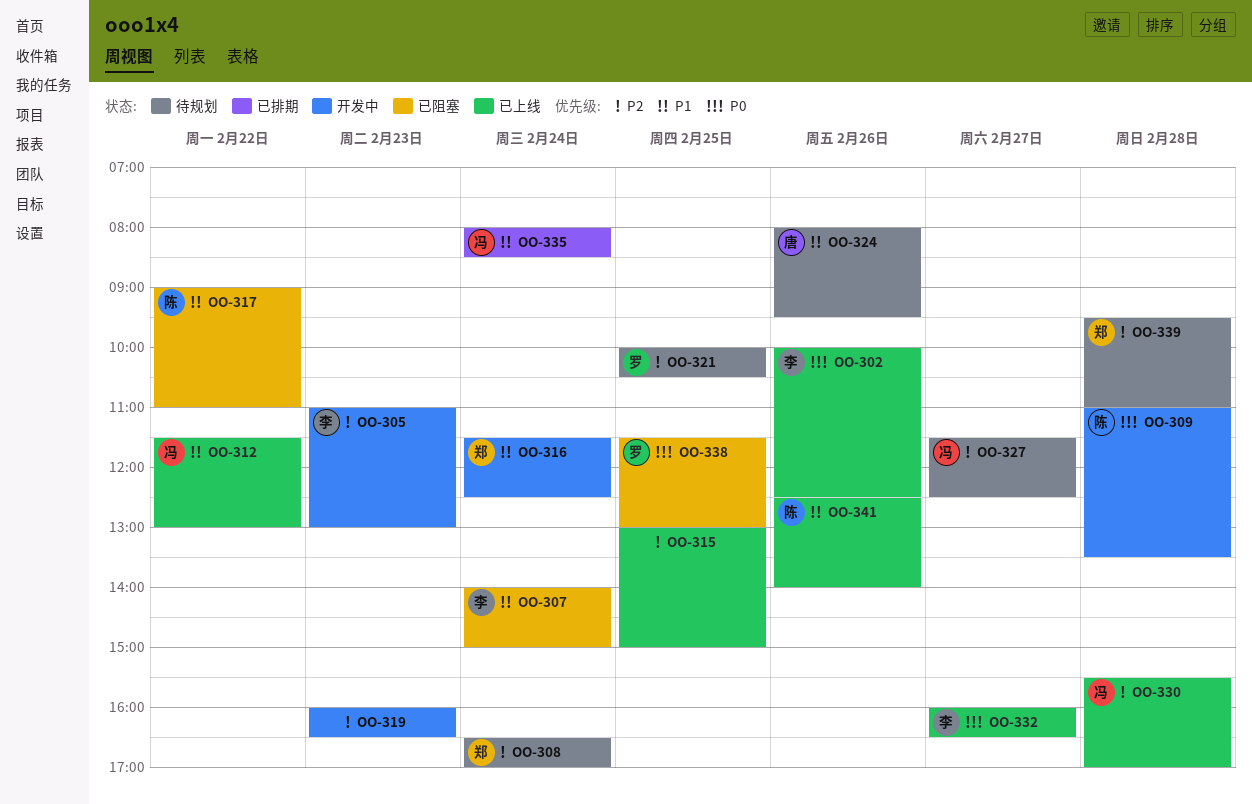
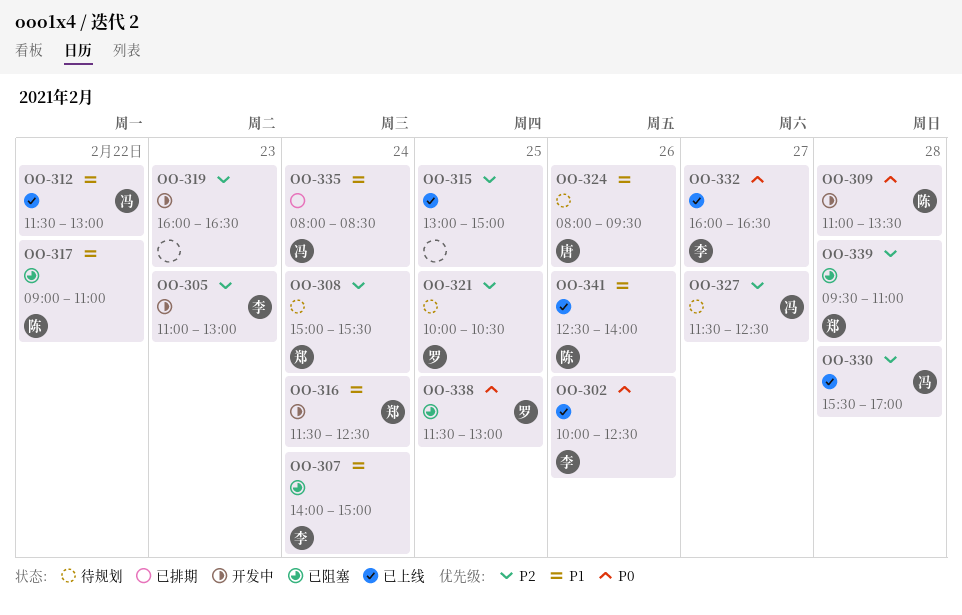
OO-308, begins: 16:30 -> 15:00
OO-308, ends: 17:00 -> 15:30
OO-339, status: 待规划 -> 已阻塞

